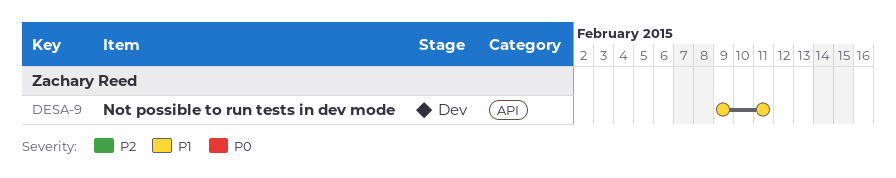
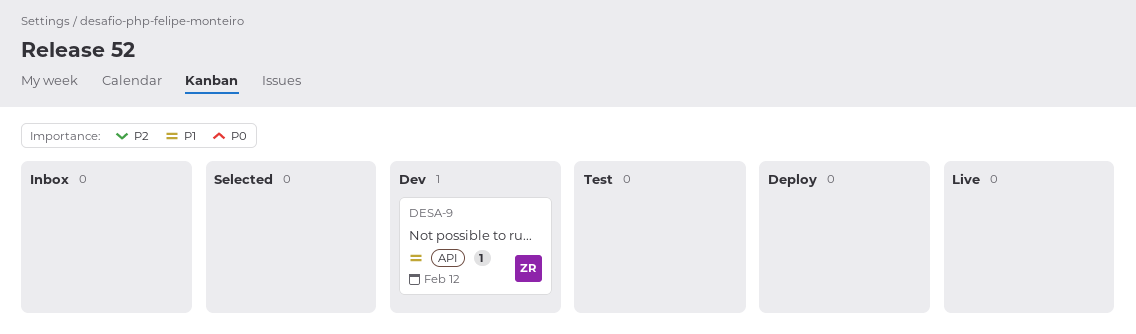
DESA-9, due: Feb 11 -> Feb 12

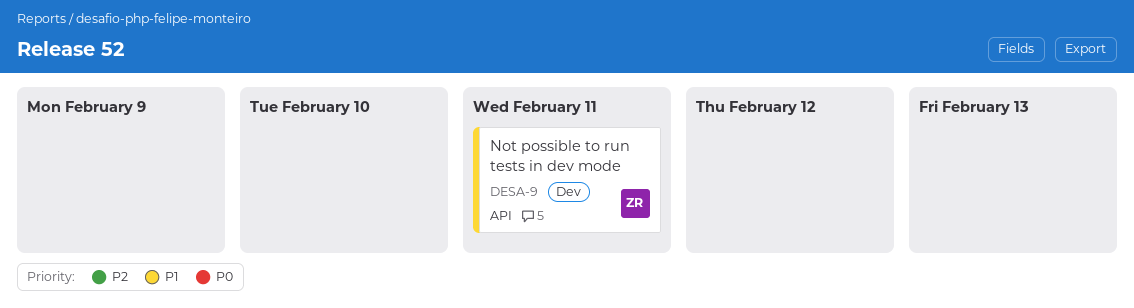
DESA-9, due: Feb 12 -> Feb 11

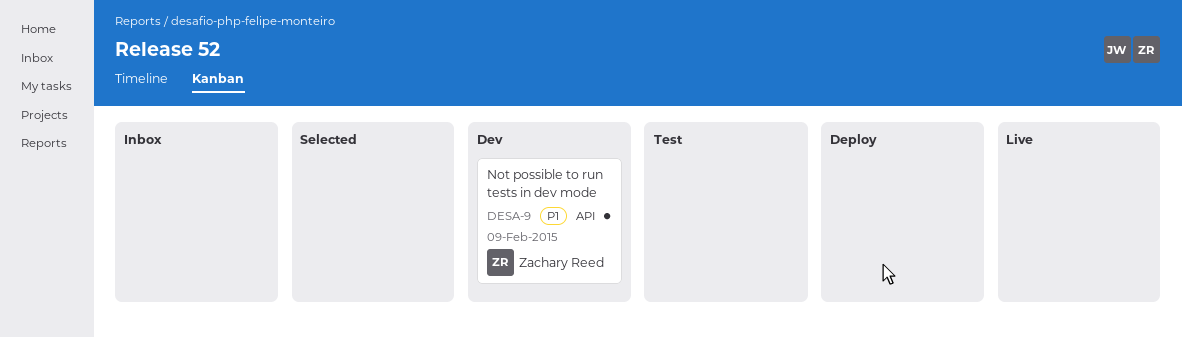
DESA-9, due: Feb 11 -> Feb 9

